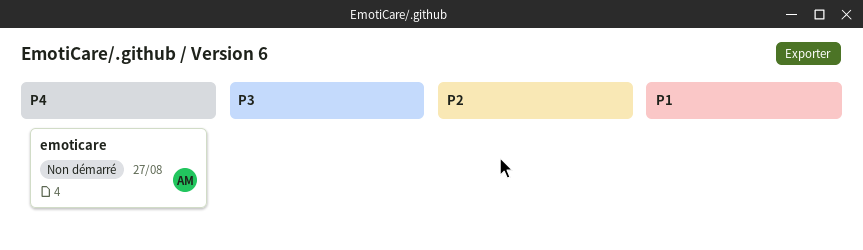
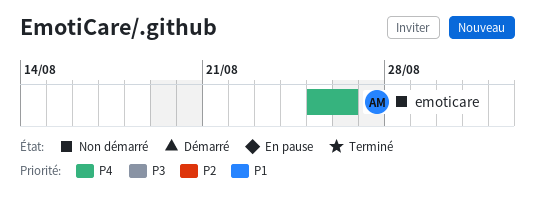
emoticare, due: Aug 27 -> Aug 26

